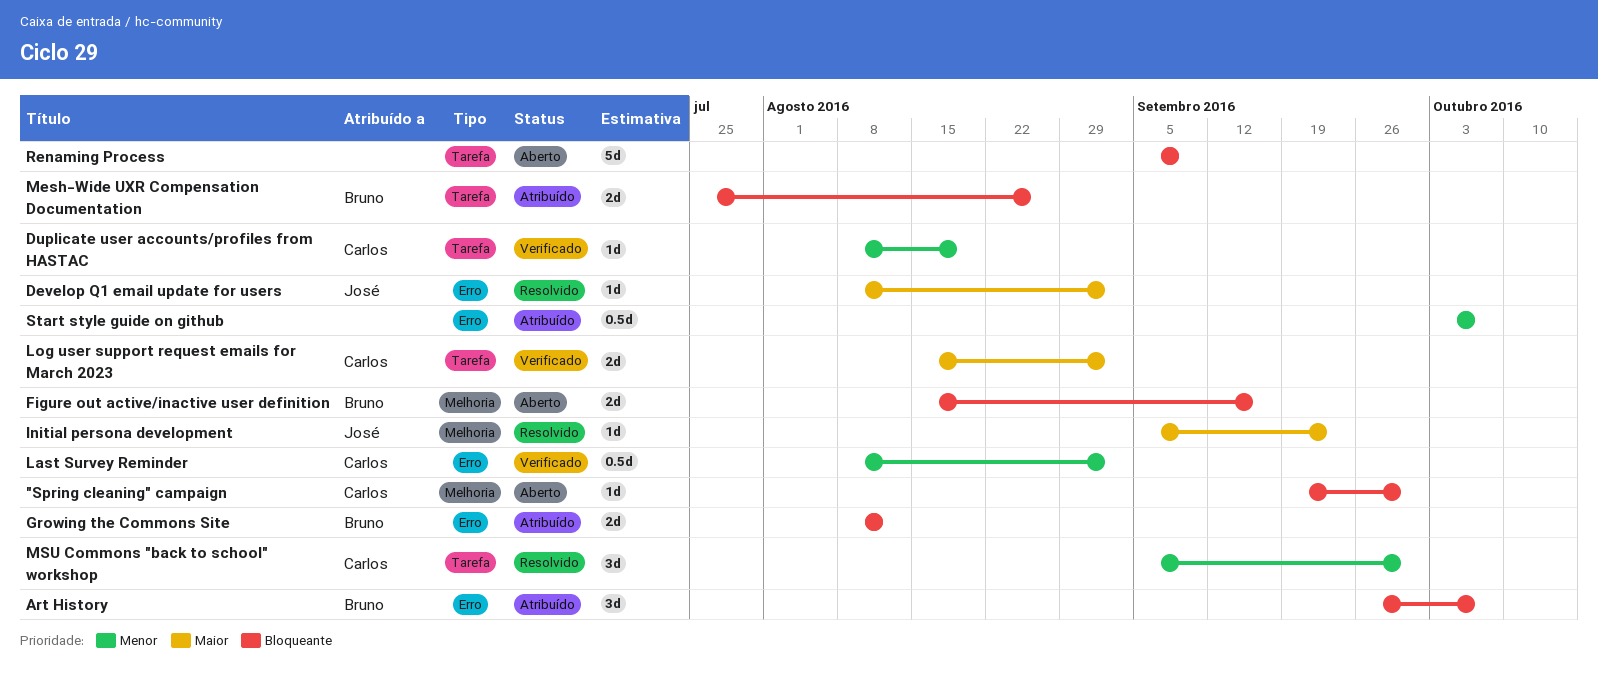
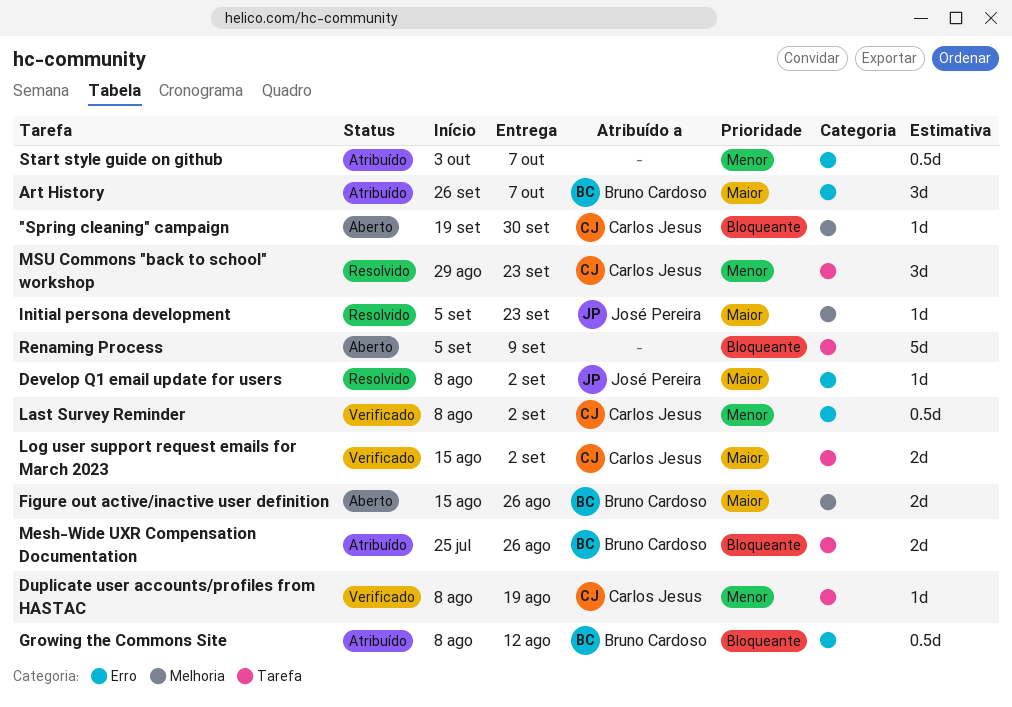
Art History, priority: Bloqueante -> Maior
Figure out active/inactive user definition, priority: Bloqueante -> Maior
Figure out active/inactive user definition, due: Sep 16 -> Aug 26
Growing the Commons Site, estimate: 2d -> 0.5d
MSU Commons "back to school" workshop, start: Sep 5 -> Aug 29
MSU Commons "back to school" workshop, due: Sep 30 -> Sep 23

